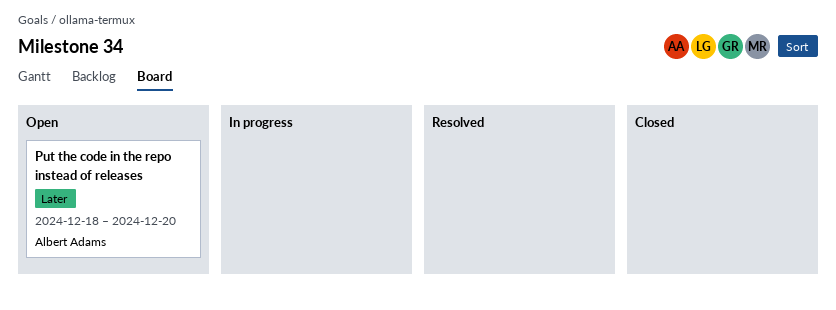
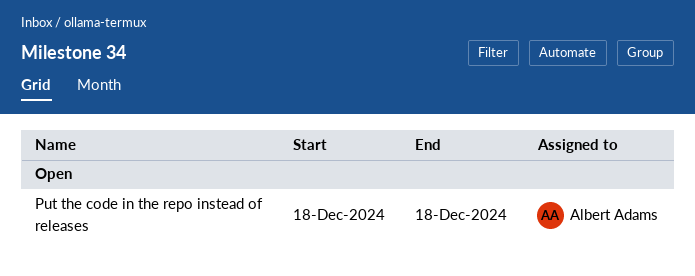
Put the code in the repo instead of releases, due: Dec 20 -> Dec 18

